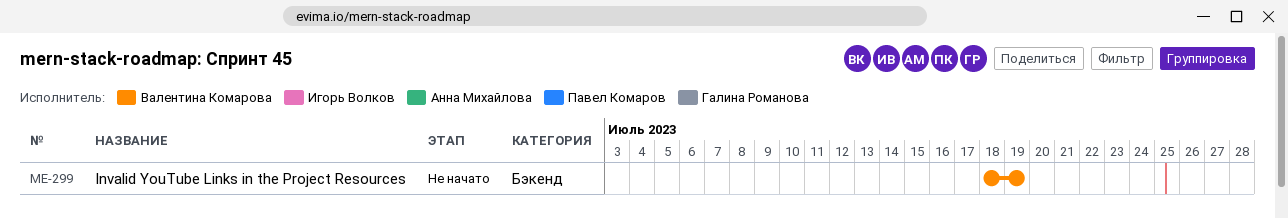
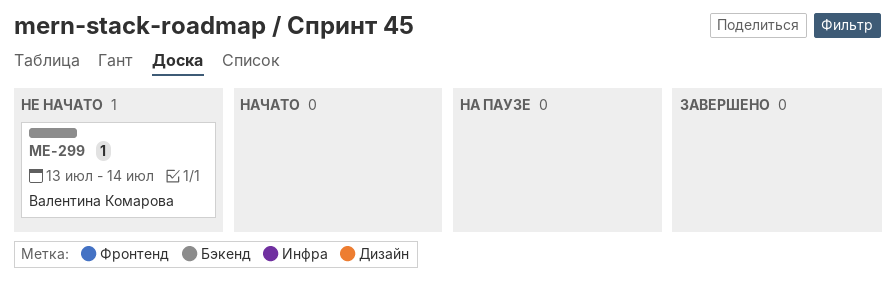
ME-299, start: Jul 18 -> Jul 13
ME-299, due: Jul 19 -> Jul 14

